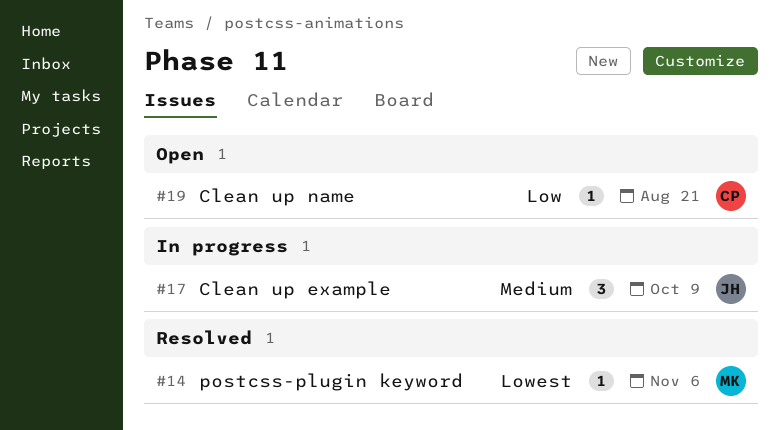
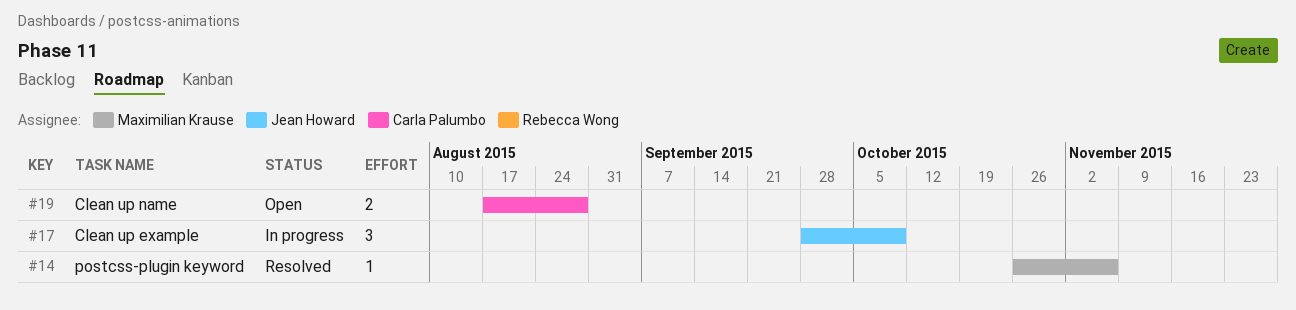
#19, estimate: 1 -> 2
#19, due: Aug 21 -> Aug 28

